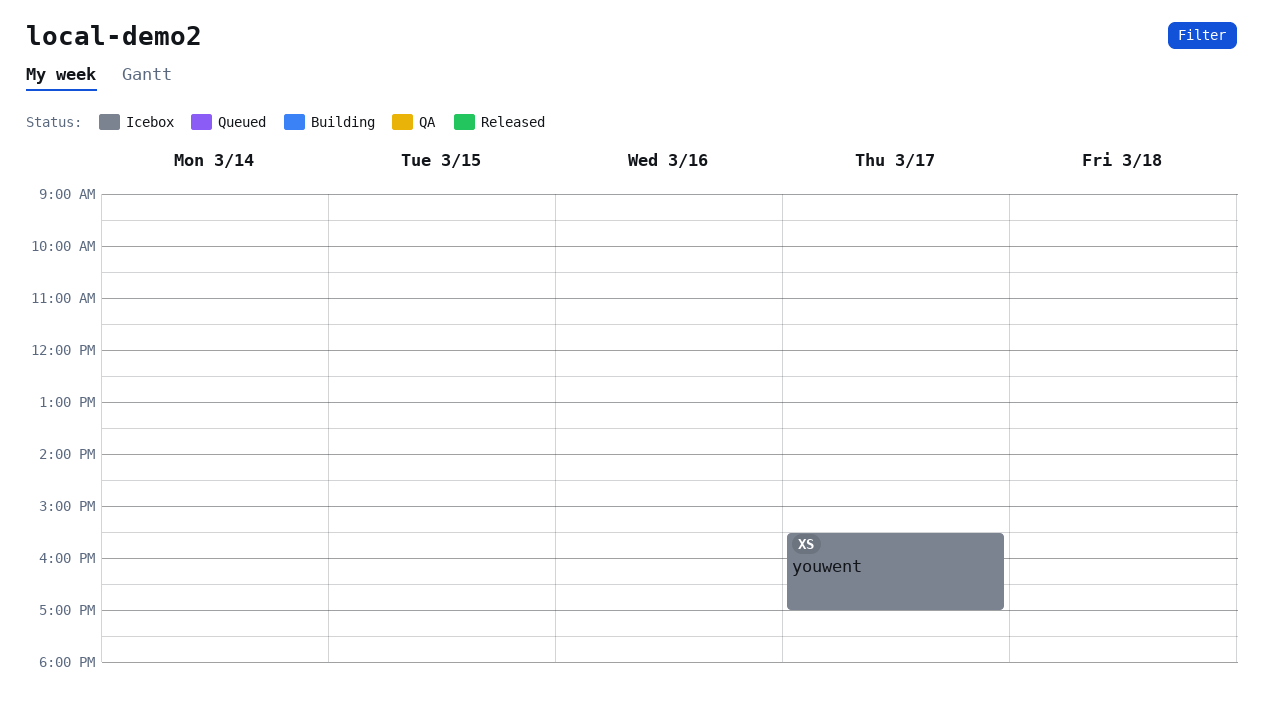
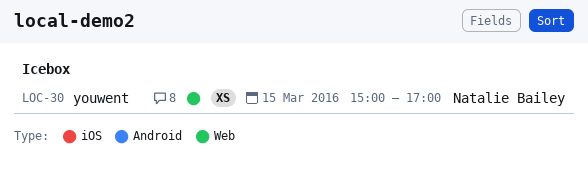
youwent, day: Mar 17 -> Mar 15
youwent, begins: 15:30 -> 15:00

